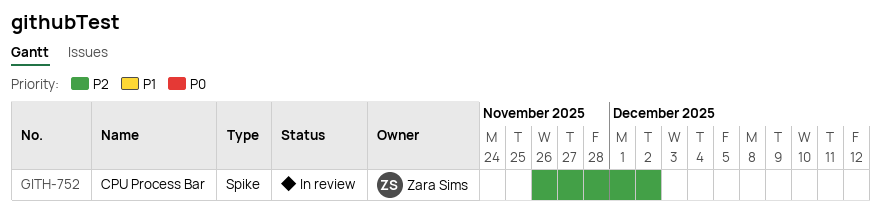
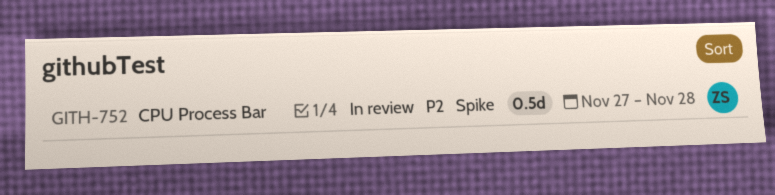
GITH-752, start: Nov 26 -> Nov 27
GITH-752, due: Dec 2 -> Nov 28

